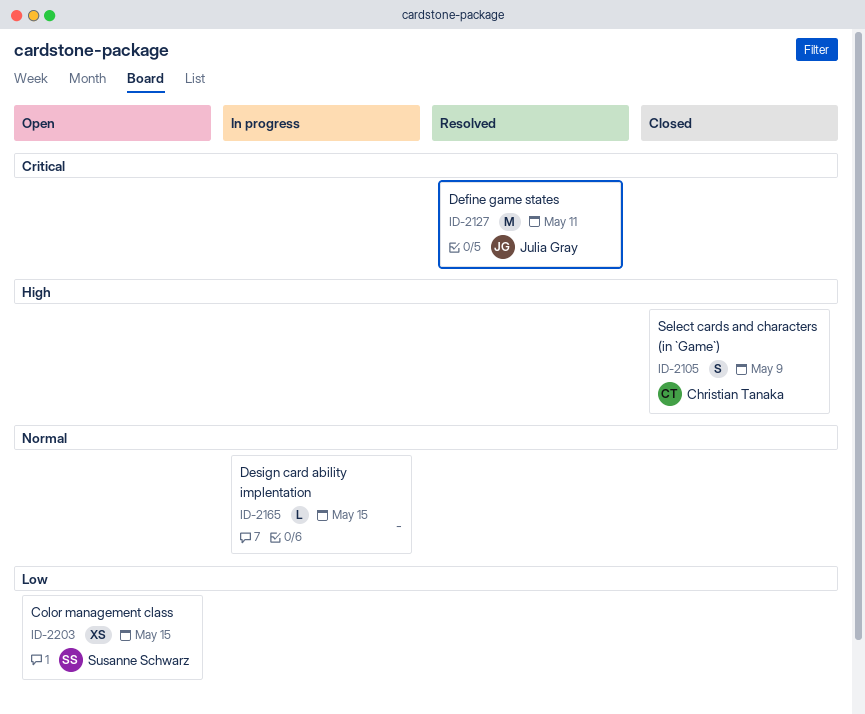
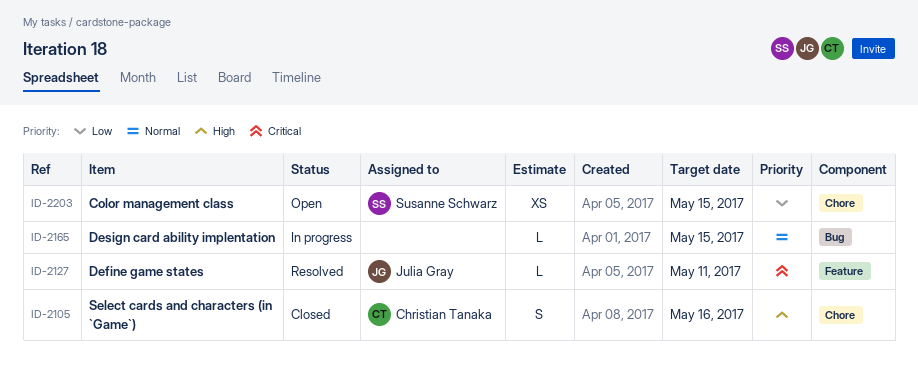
ID-2105, due: May 9 -> May 16
ID-2127, estimate: M -> L

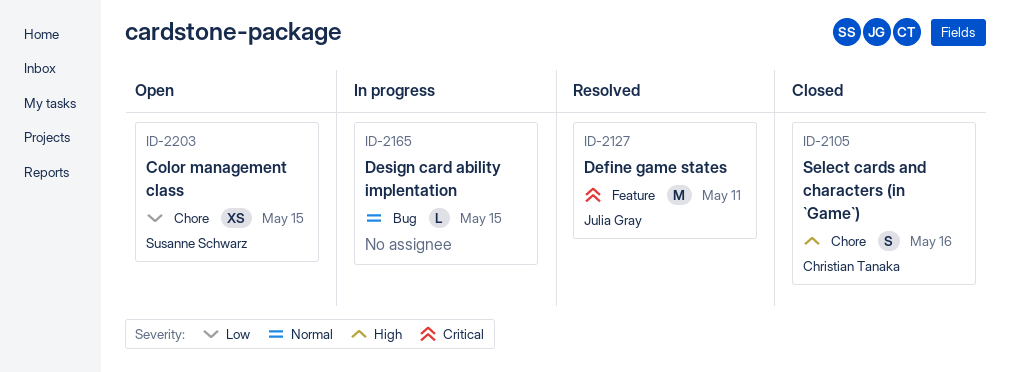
ID-2127, estimate: L -> M

